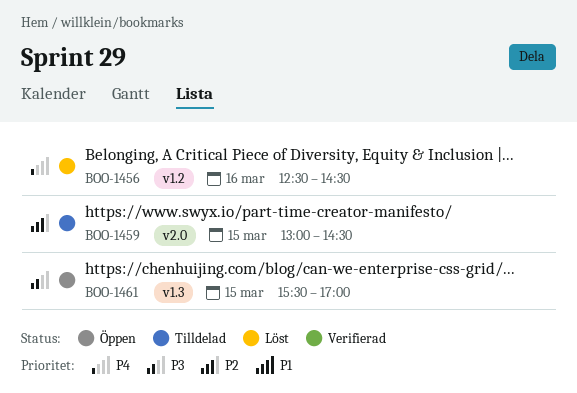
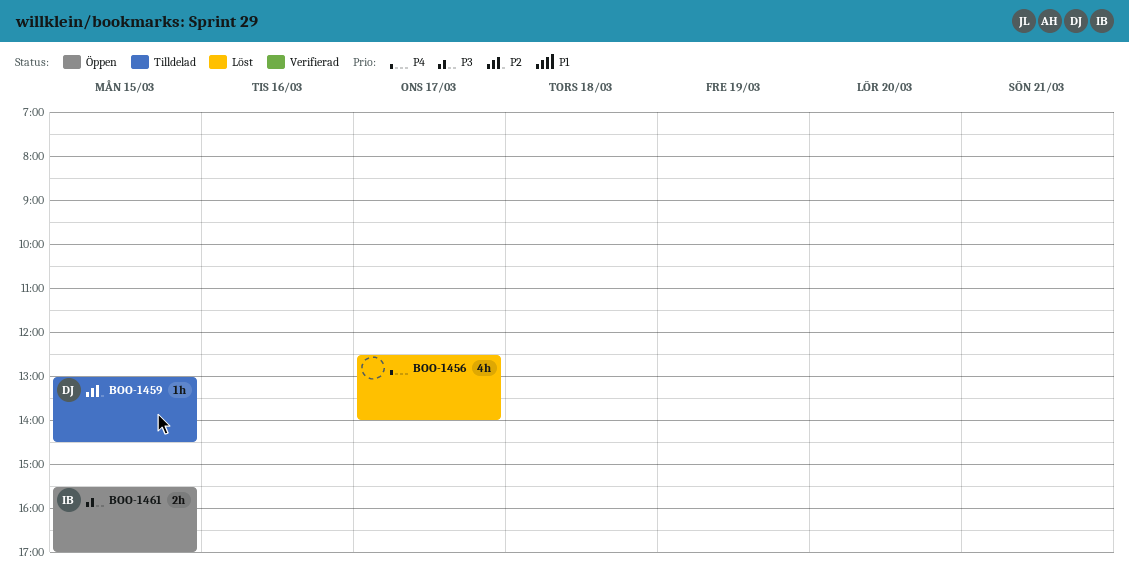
BOO-1456, day: Mar 16 -> Mar 17
BOO-1456, ends: 14:30 -> 14:00

